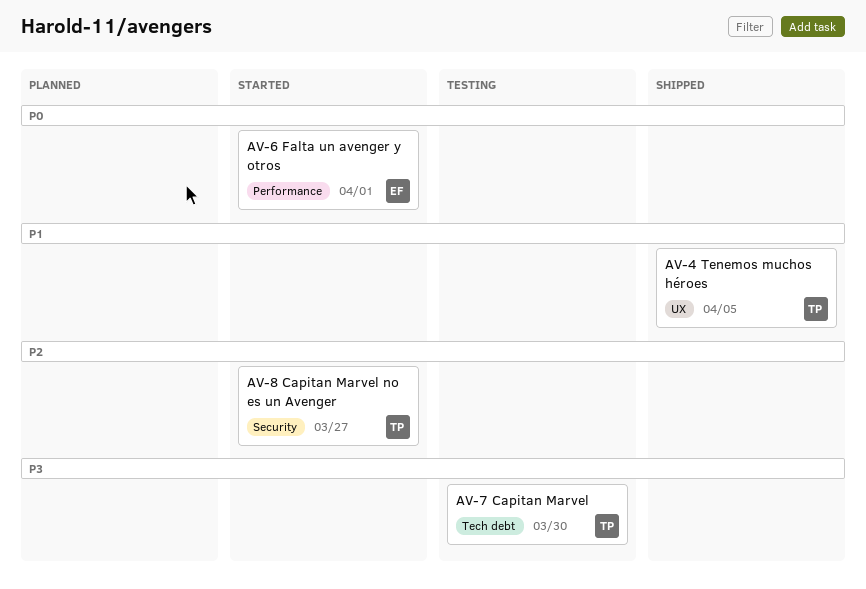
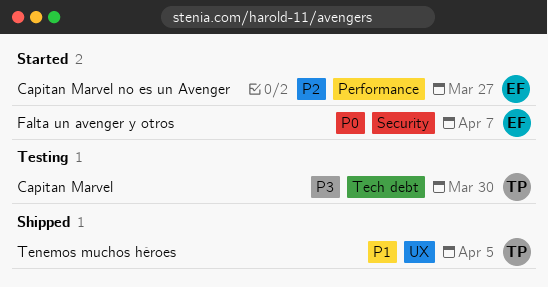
Capitan Marvel no es un Avenger, owner: TP -> EF
Capitan Marvel no es un Avenger, label: Security -> Performance
Falta un avenger y otros, label: Performance -> Security
Falta un avenger y otros, due: Apr 1 -> Apr 7

